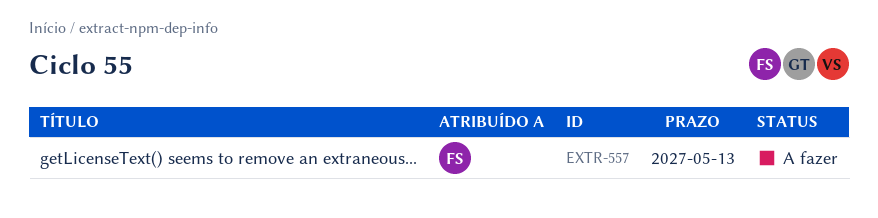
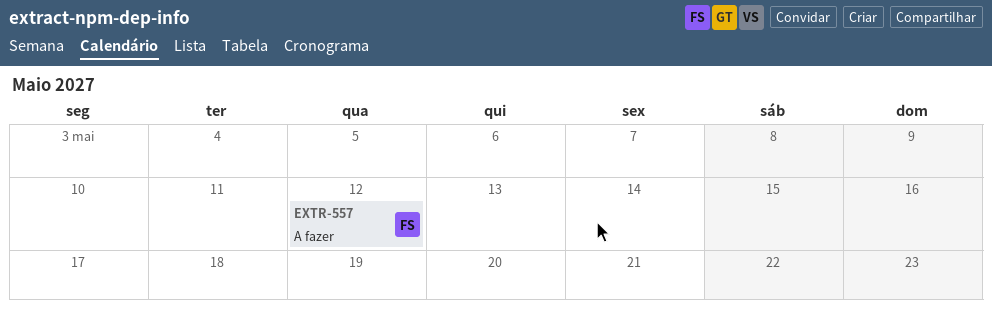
EXTR-557, due: May 13 -> May 12

